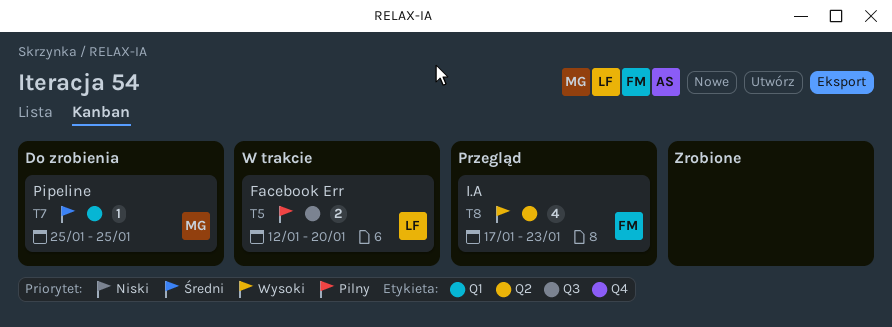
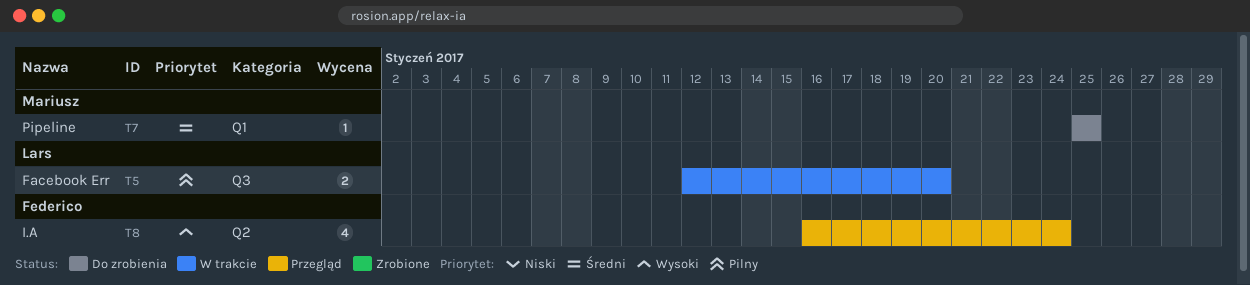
T8, start: Jan 17 -> Jan 16
T8, due: Jan 23 -> Jan 24

